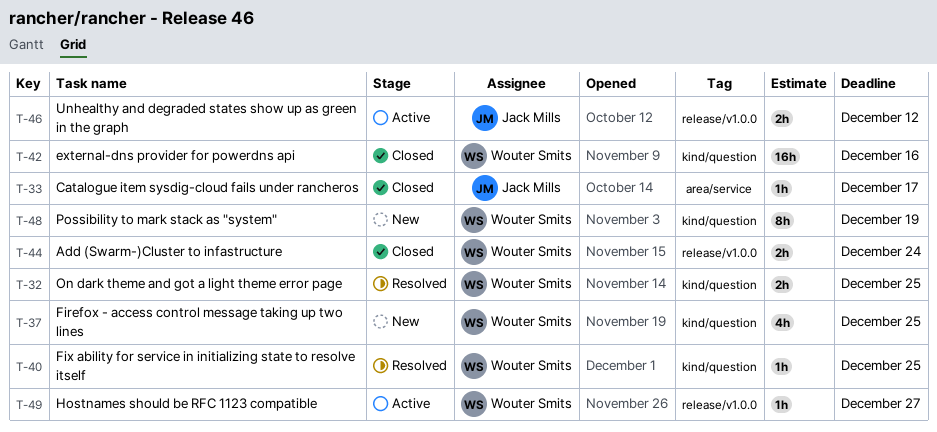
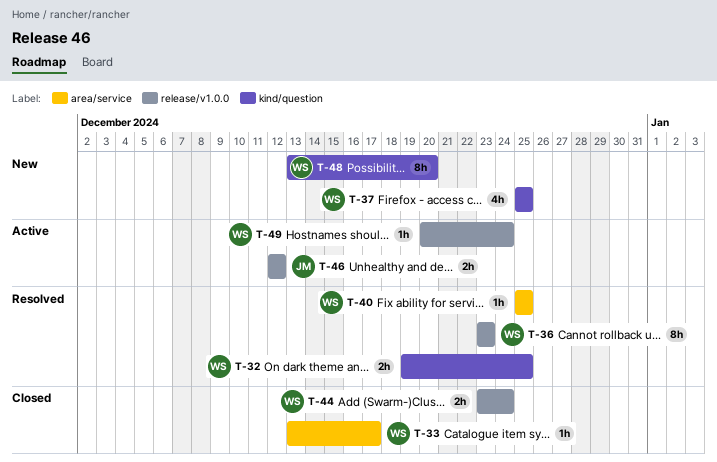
T-33, owner: Jack Mills -> Wouter Smits
T-36: none -> present
T-40, label: kind/question -> area/service
T-42: present -> none
T-48, due: Dec 19 -> Dec 20
T-49, due: Dec 27 -> Dec 24

